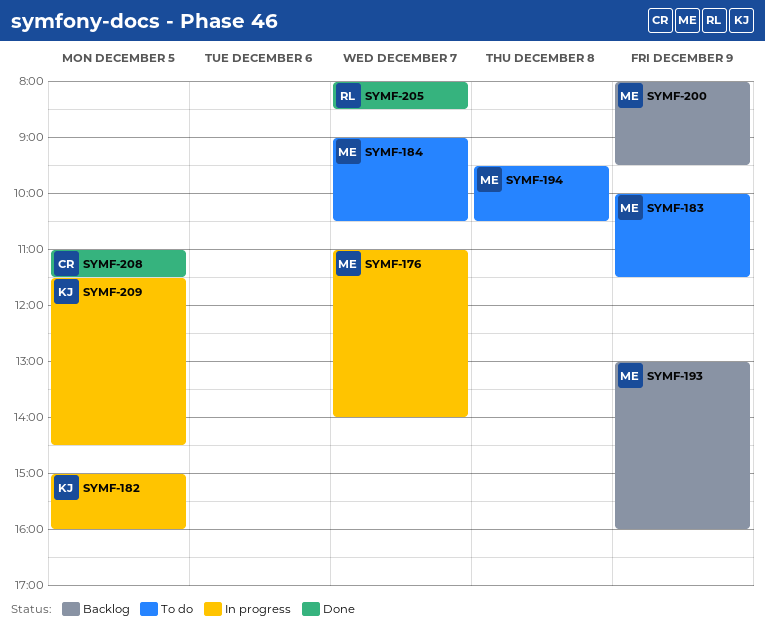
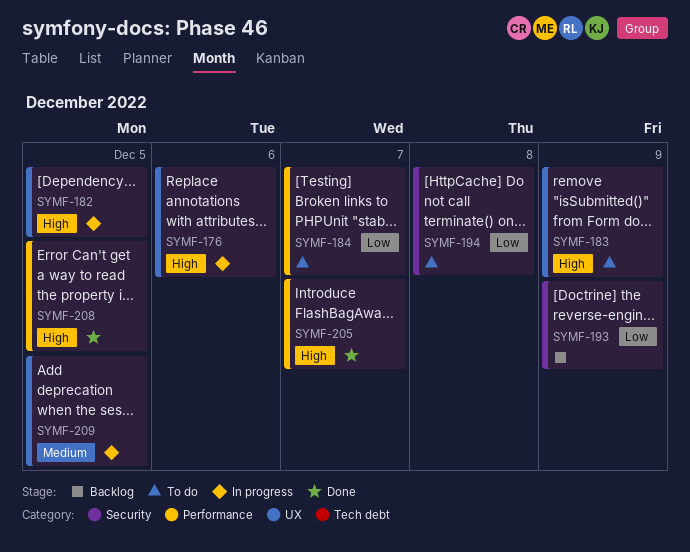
SYMF-176, day: Dec 7 -> Dec 6
SYMF-200: present -> none

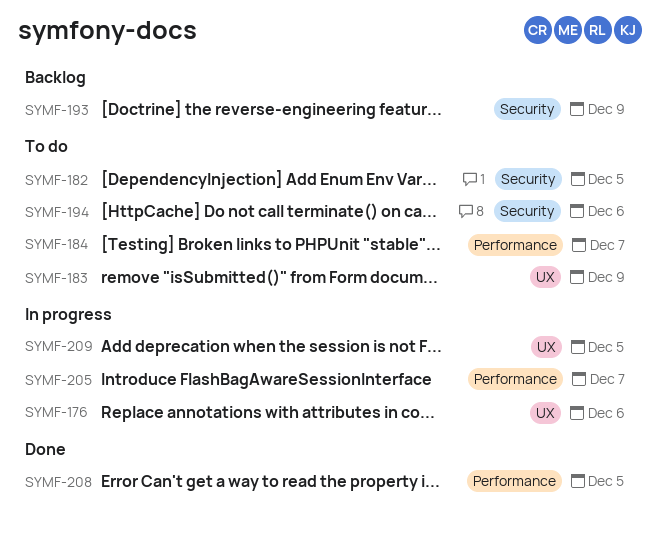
SYMF-182, status: In progress -> To do
SYMF-182, label: UX -> Security
SYMF-194, day: Dec 8 -> Dec 6
SYMF-205, status: Done -> In progress

